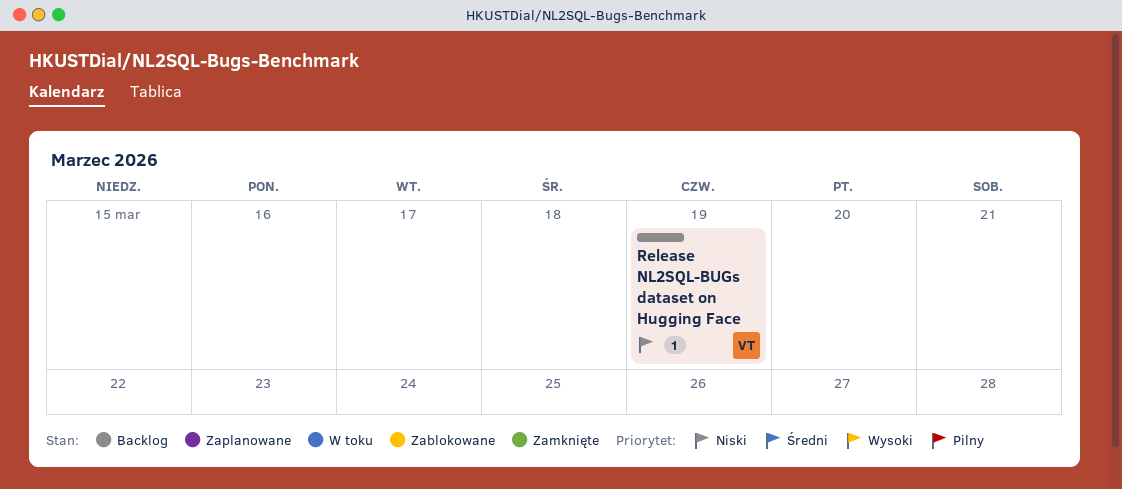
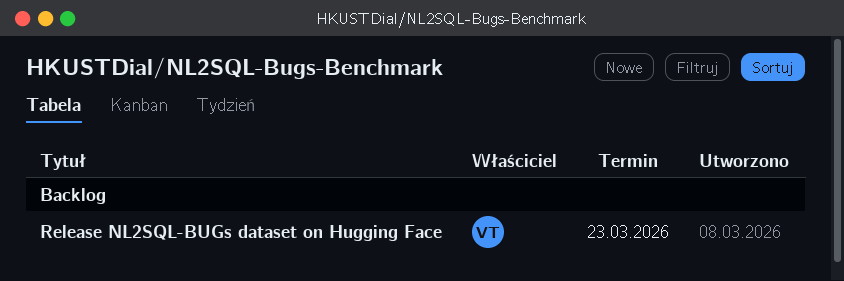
Release NL2SQL-BUGs dataset on Hugging Face, due: Mar 19 -> Mar 23

